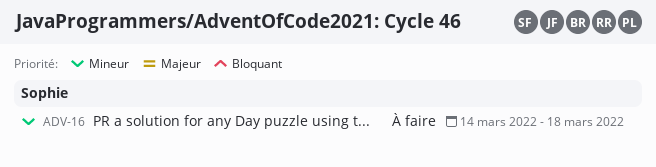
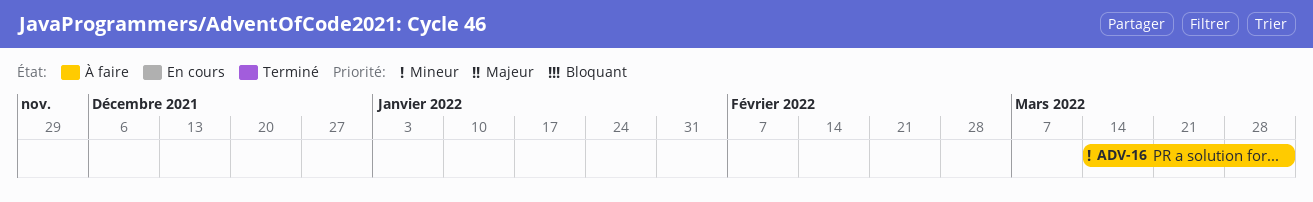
ADV-16, due: Mar 18 -> Apr 1

